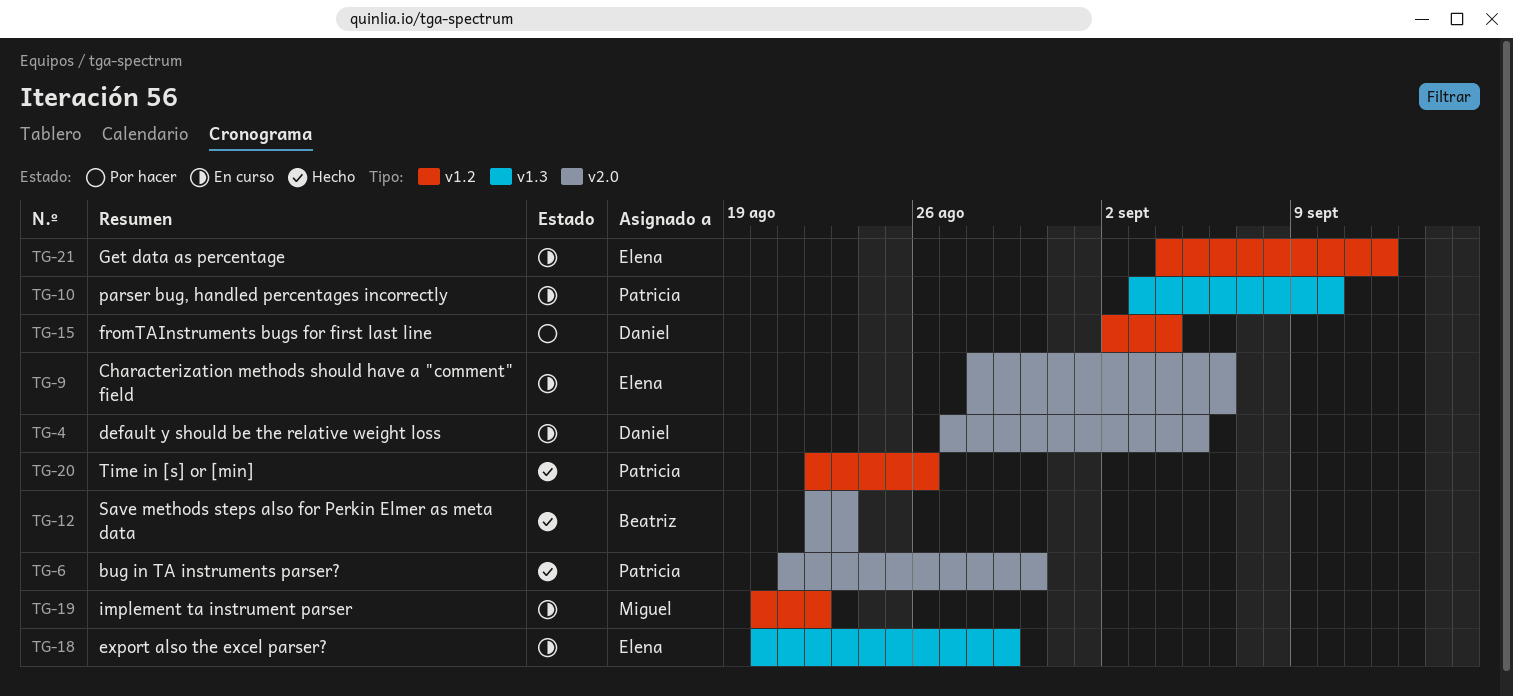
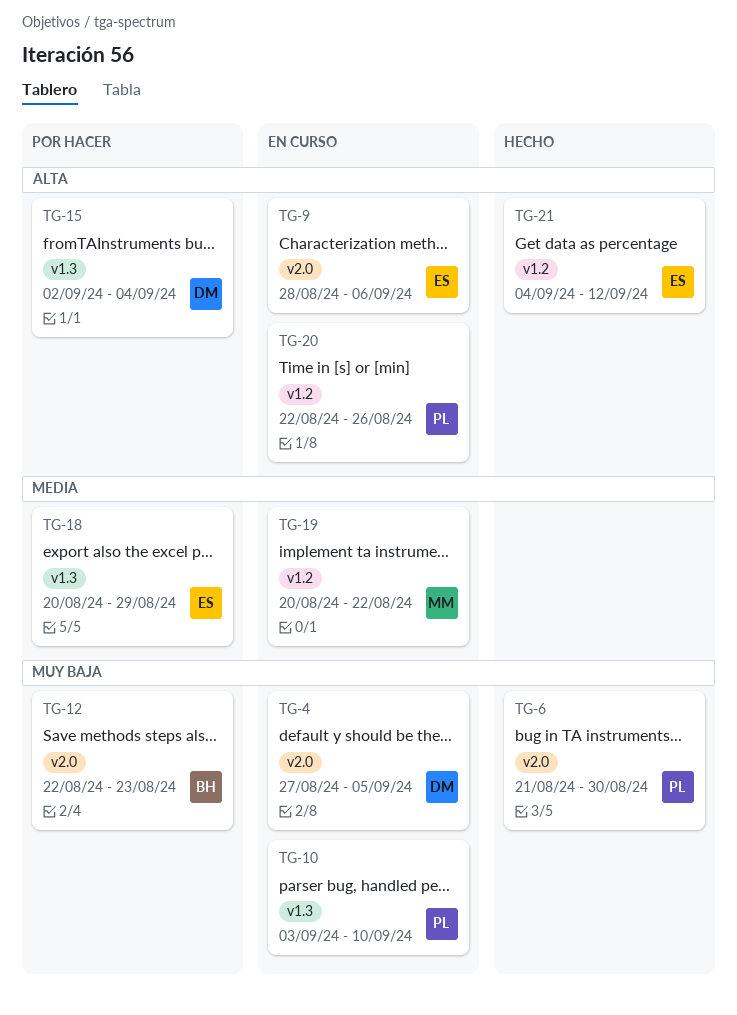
TG-12, status: Hecho -> Por hacer
TG-15, label: v1.2 -> v1.3
TG-18, status: En curso -> Por hacer
TG-20, status: Hecho -> En curso
TG-21, status: En curso -> Hecho

